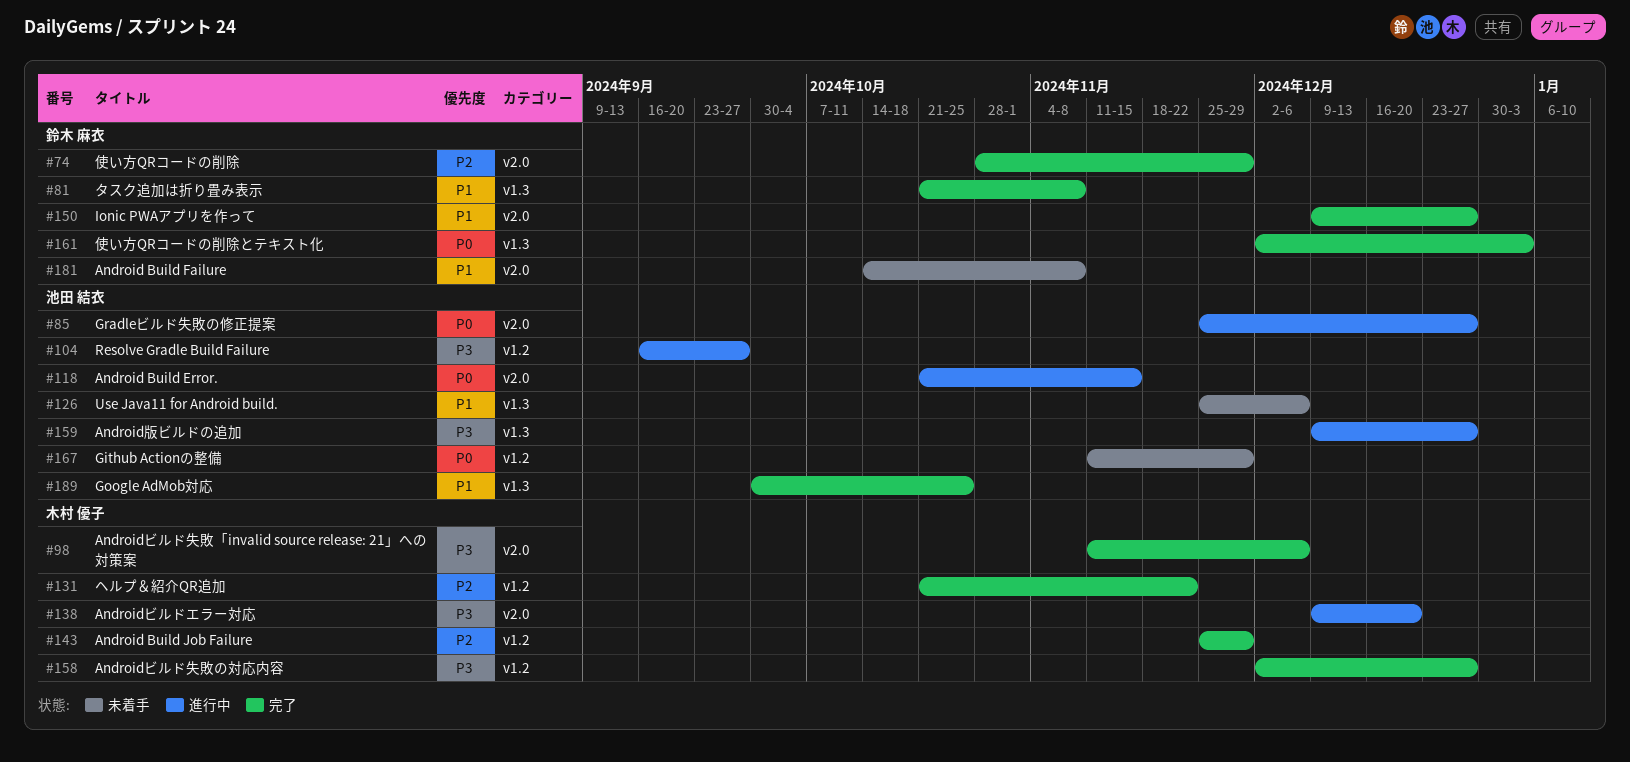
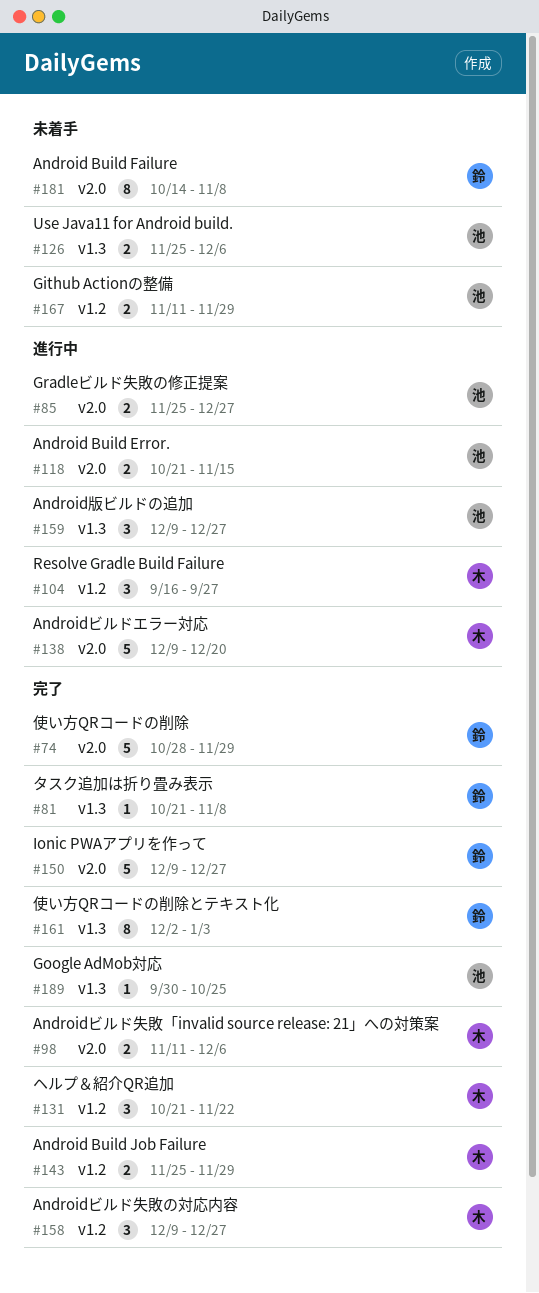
#104, owner: 池田 結衣 -> 木村 優子
#158, start: Dec 2 -> Dec 9

